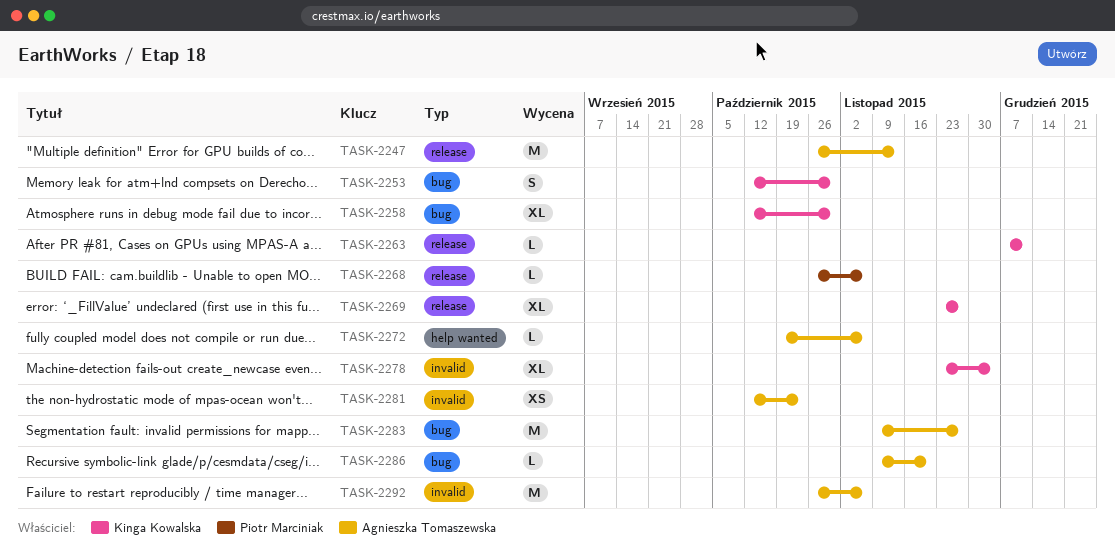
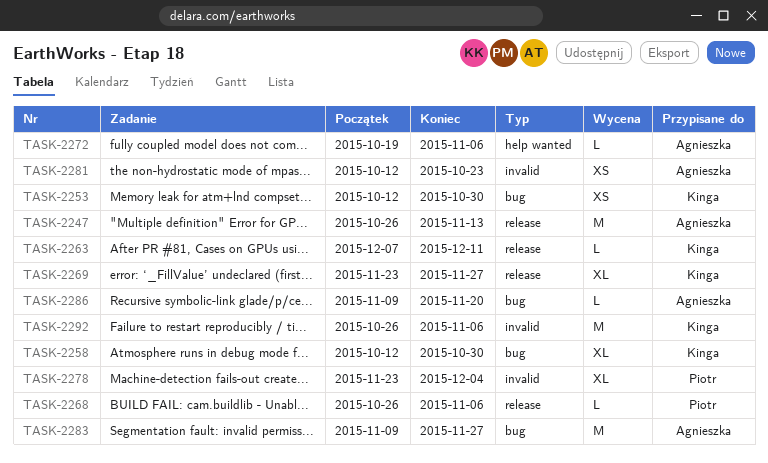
TASK-2253, estimate: S -> XS
TASK-2278, owner: Kinga Kowalska -> Piotr Marciniak
TASK-2292, owner: Agnieszka Tomaszewska -> Kinga Kowalska

